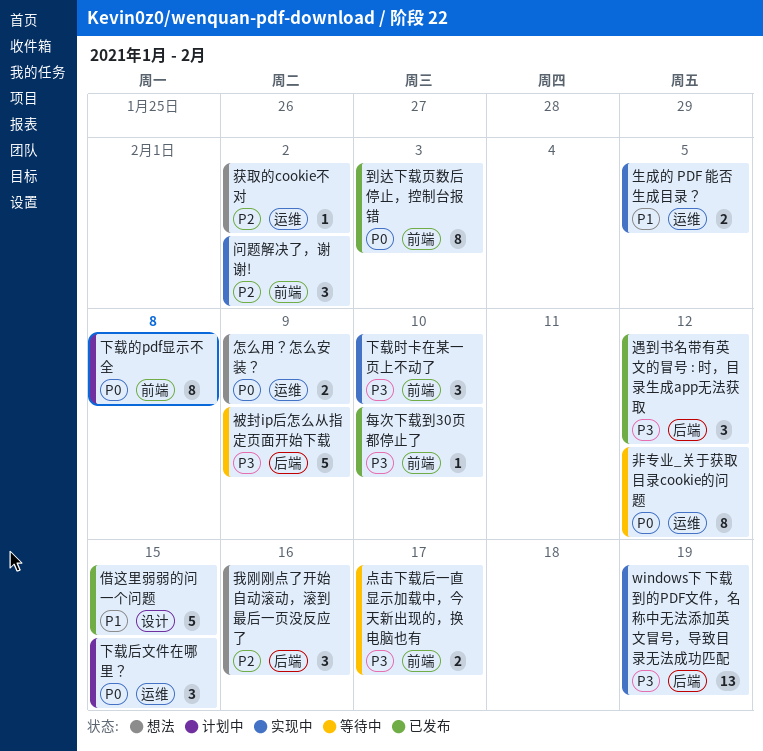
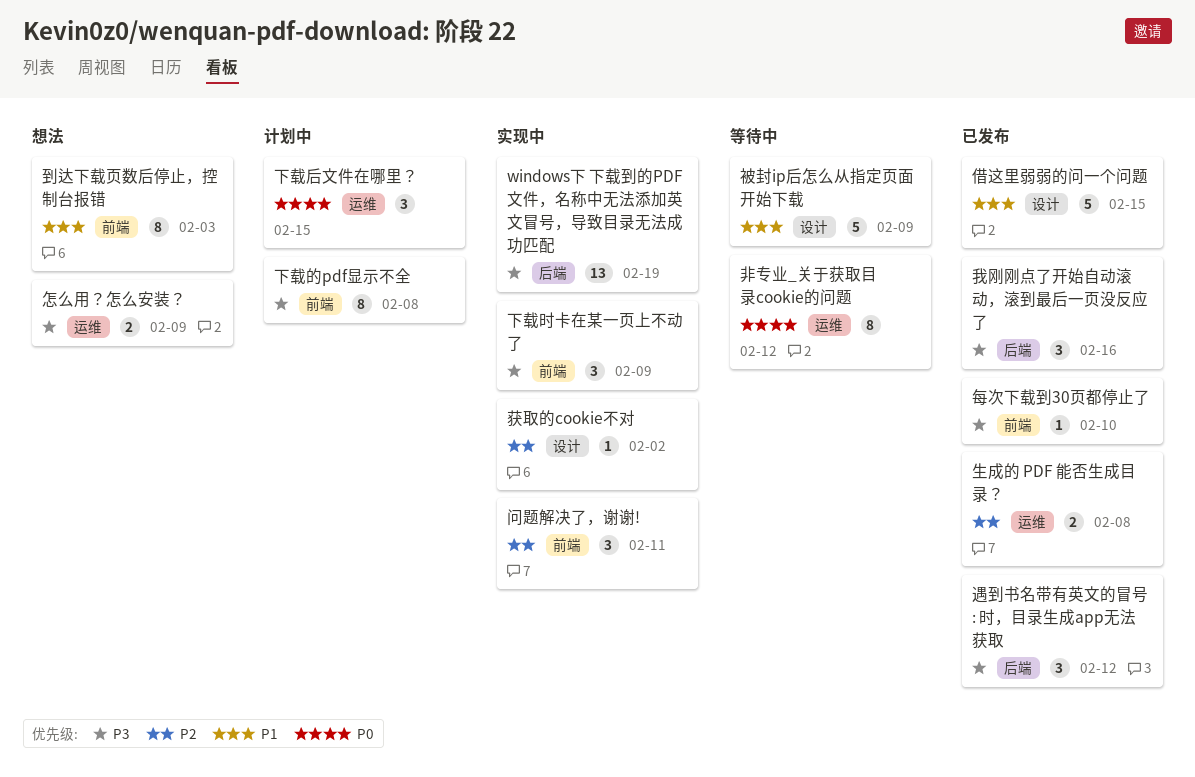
下载时卡在某一页上不动了, due: Feb 10 -> Feb 9
下载的pdf显示不全, priority: P0 -> P3
到达下载页数后停止，控制台报错, status: 已发布 -> 想法
到达下载页数后停止，控制台报错, priority: P0 -> P1
怎么用？怎么安装？, priority: P0 -> P3
我刚刚点了开始自动滚动，滚到最后一页没反应了, status: 想法 -> 已发布
我刚刚点了开始自动滚动，滚到最后一页没反应了, priority: P2 -> P3
点击下载后一直显示加载中，今天新出现的，换电脑也有: present -> none
生成的 PDF 能否生成目录？, status: 实现中 -> 已发布
生成的 PDF 能否生成目录？, priority: P1 -> P2
生成的 PDF 能否生成目录？, due: Feb 5 -> Feb 8
获取的cookie不对, status: 想法 -> 实现中
获取的cookie不对, label: 运维 -> 设计
被封ip后怎么从指定页面开始下载, priority: P3 -> P1
被封ip后怎么从指定页面开始下载, label: 后端 -> 设计
问题解决了，谢谢!, due: Feb 2 -> Feb 11

